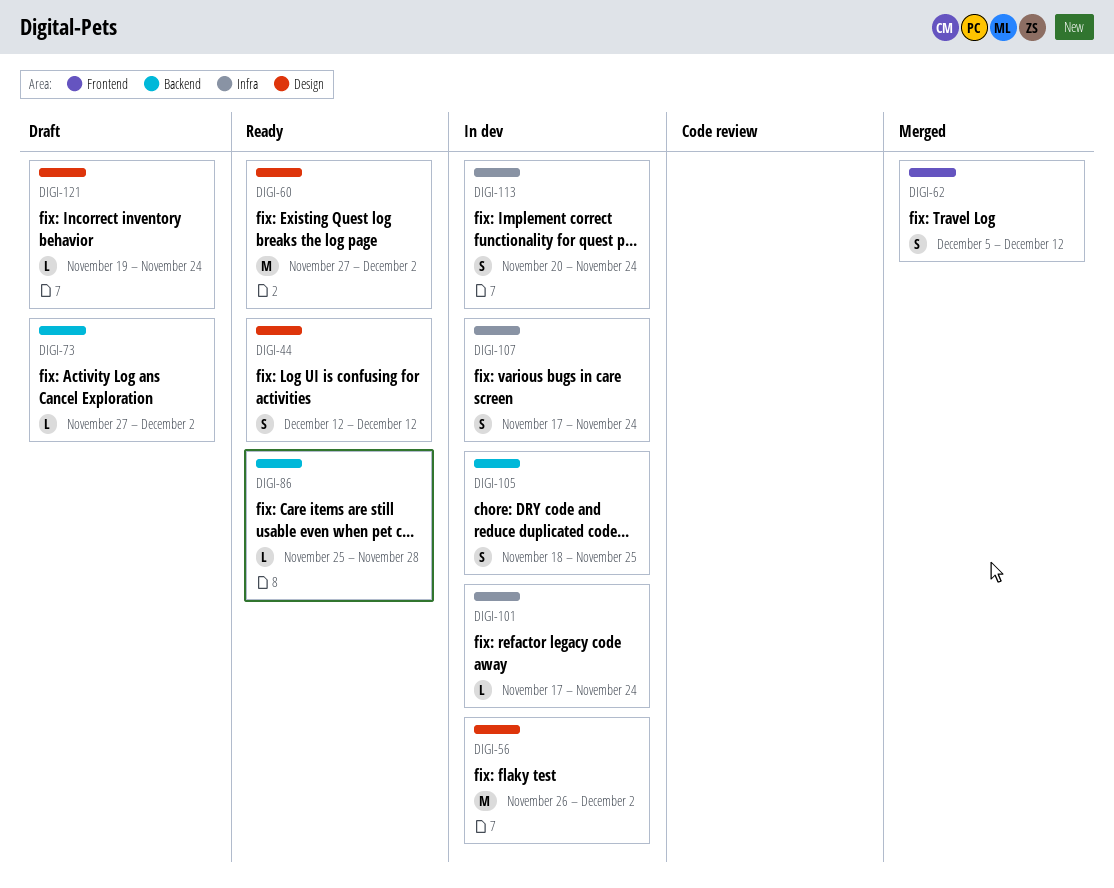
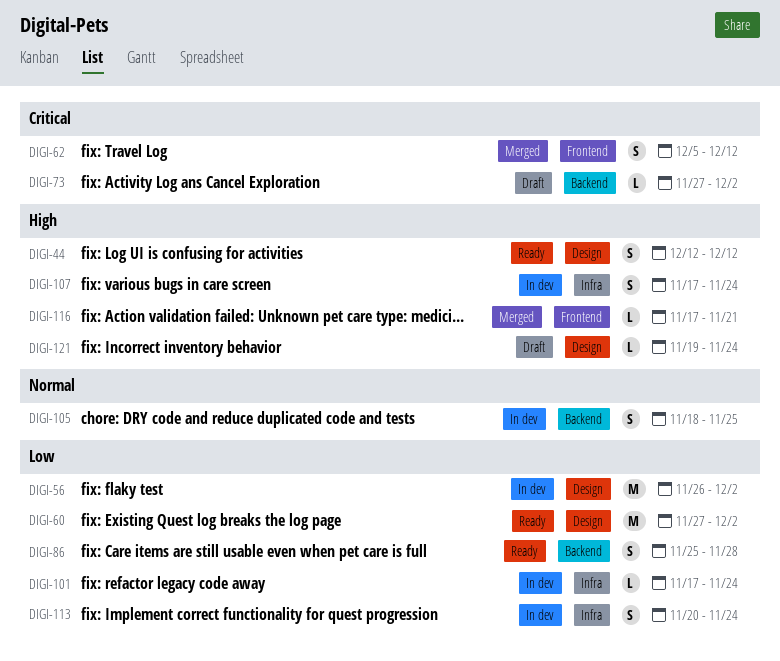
DIGI-86, estimate: L -> S
DIGI-116: none -> present

